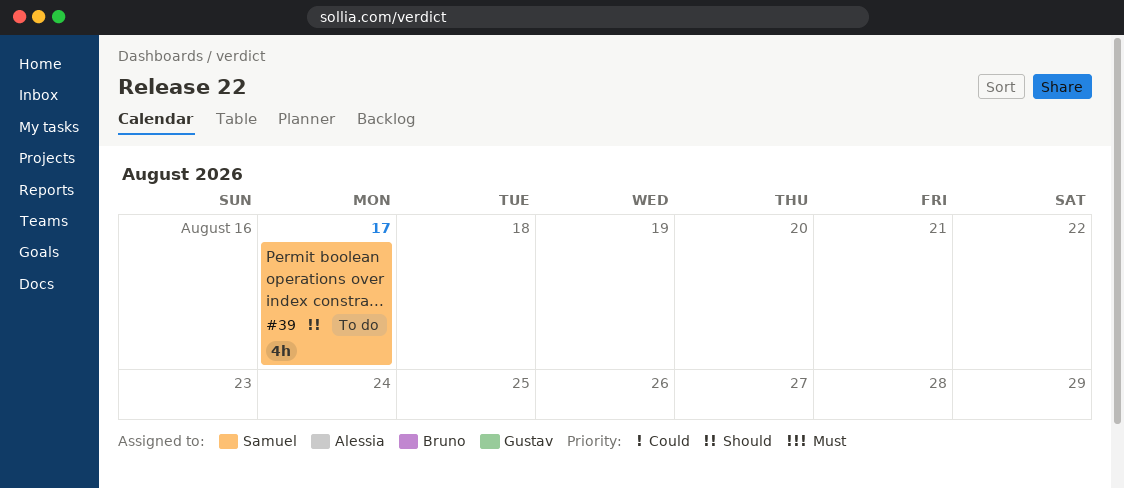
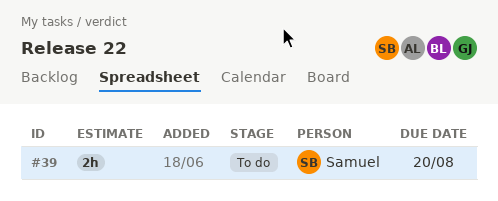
#39, estimate: 4h -> 2h
#39, due: Aug 17 -> Aug 20

